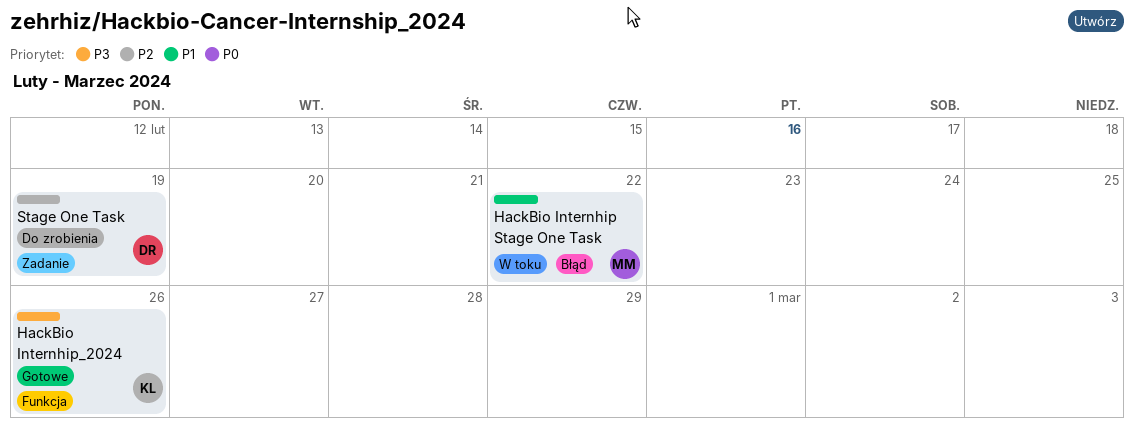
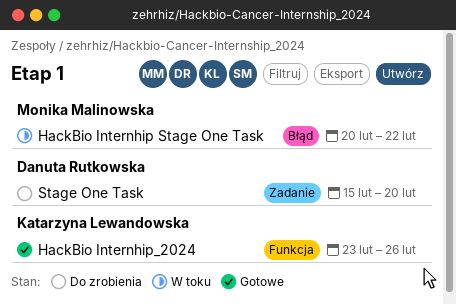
Stage One Task, due: Feb 19 -> Feb 20

